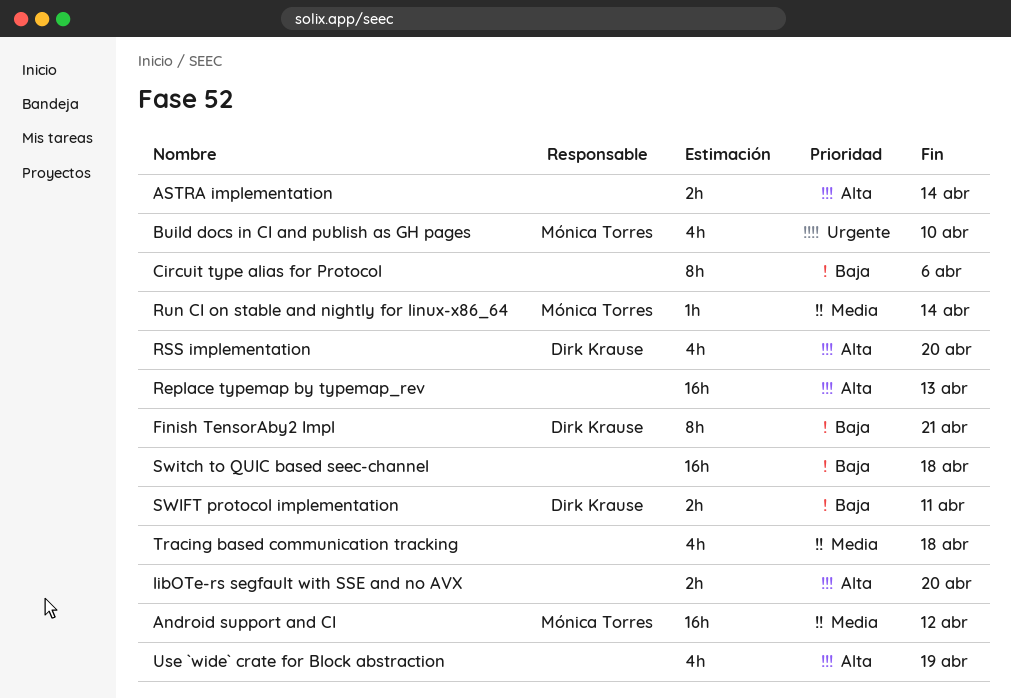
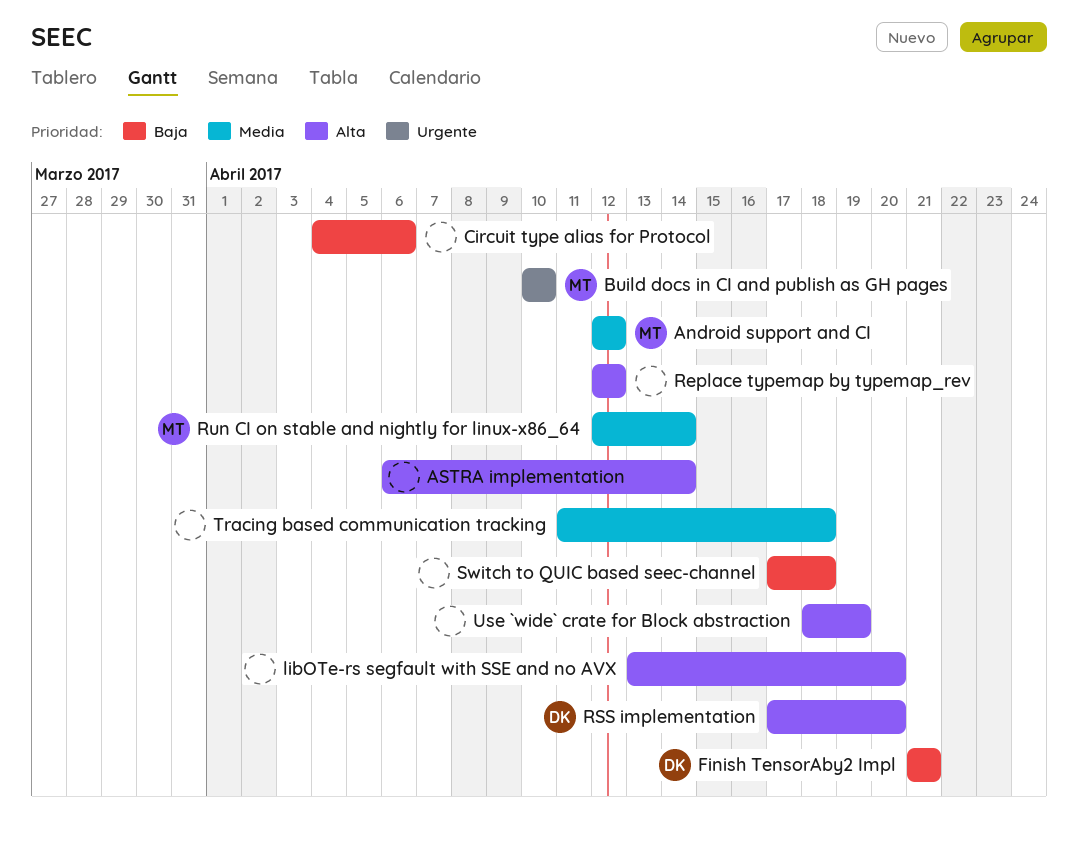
Replace typemap by typemap_rev, due: Apr 13 -> Apr 12
SWIFT protocol implementation: present -> none

